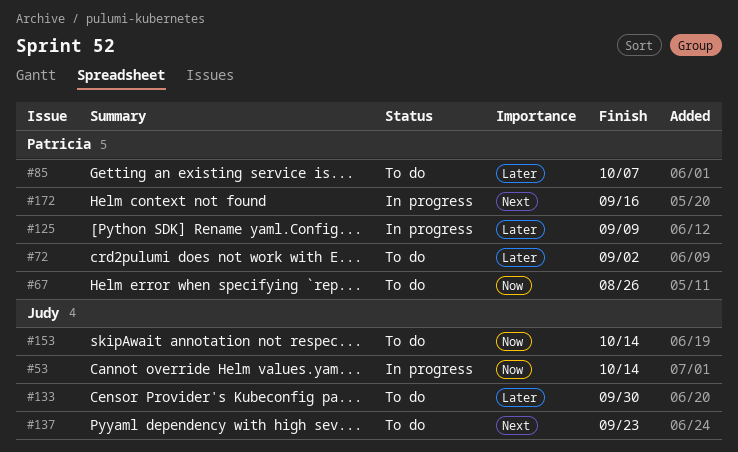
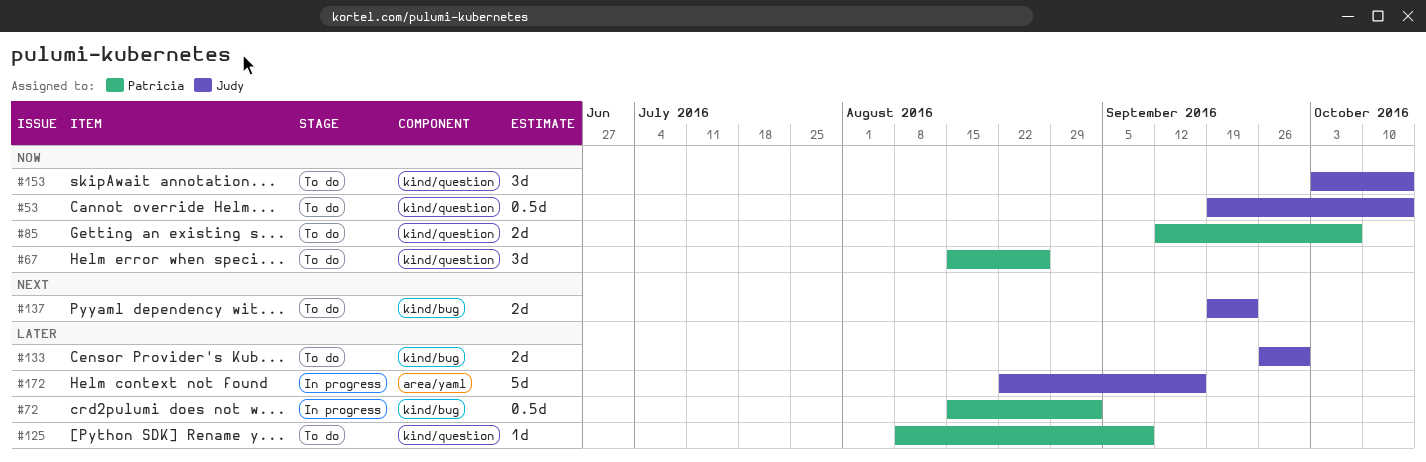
#53, status: In progress -> To do
#72, status: To do -> In progress
#85, priority: Later -> Now
#125, status: In progress -> To do
#172, owner: Patricia -> Judy
#172, priority: Next -> Later

